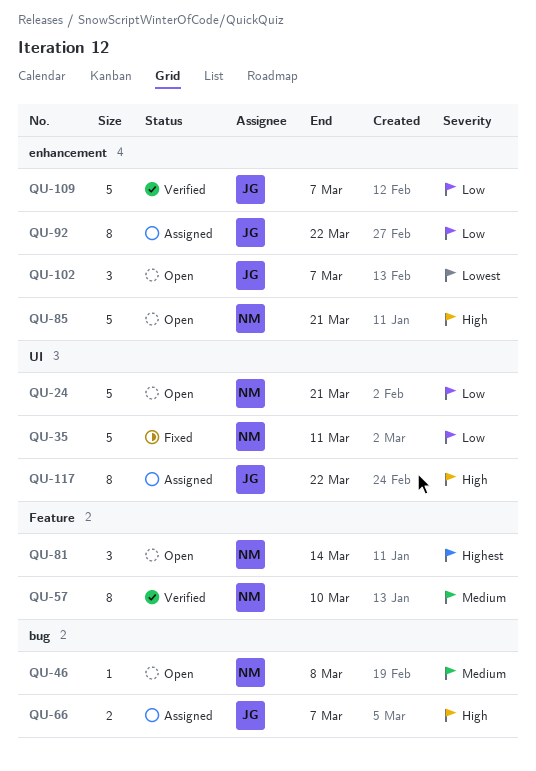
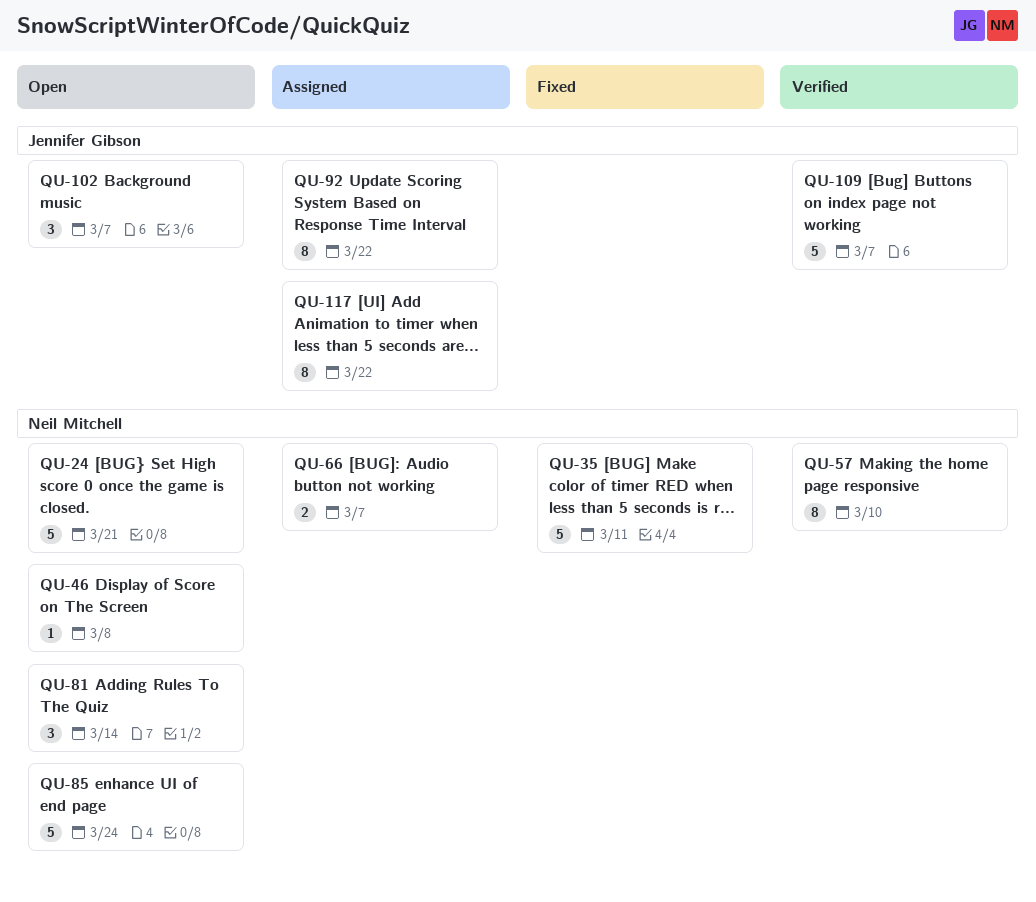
QU-66, owner: Jennifer Gibson -> Neil Mitchell
QU-85, due: Mar 21 -> Mar 24

